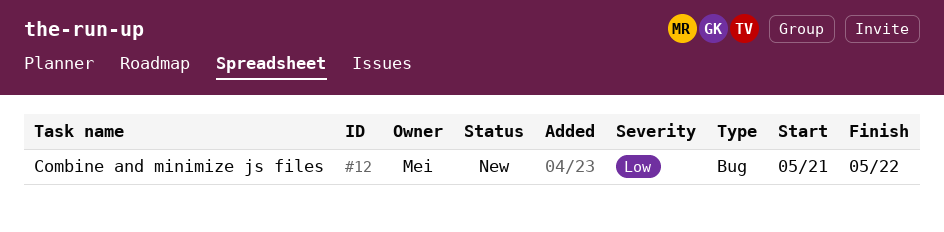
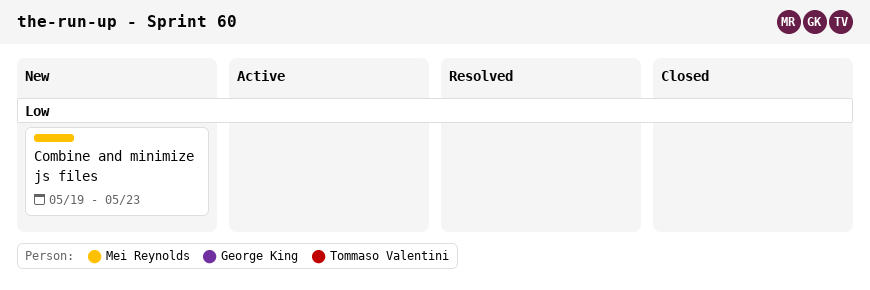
Combine and minimize js files, start: May 21 -> May 19
Combine and minimize js files, due: May 22 -> May 23

